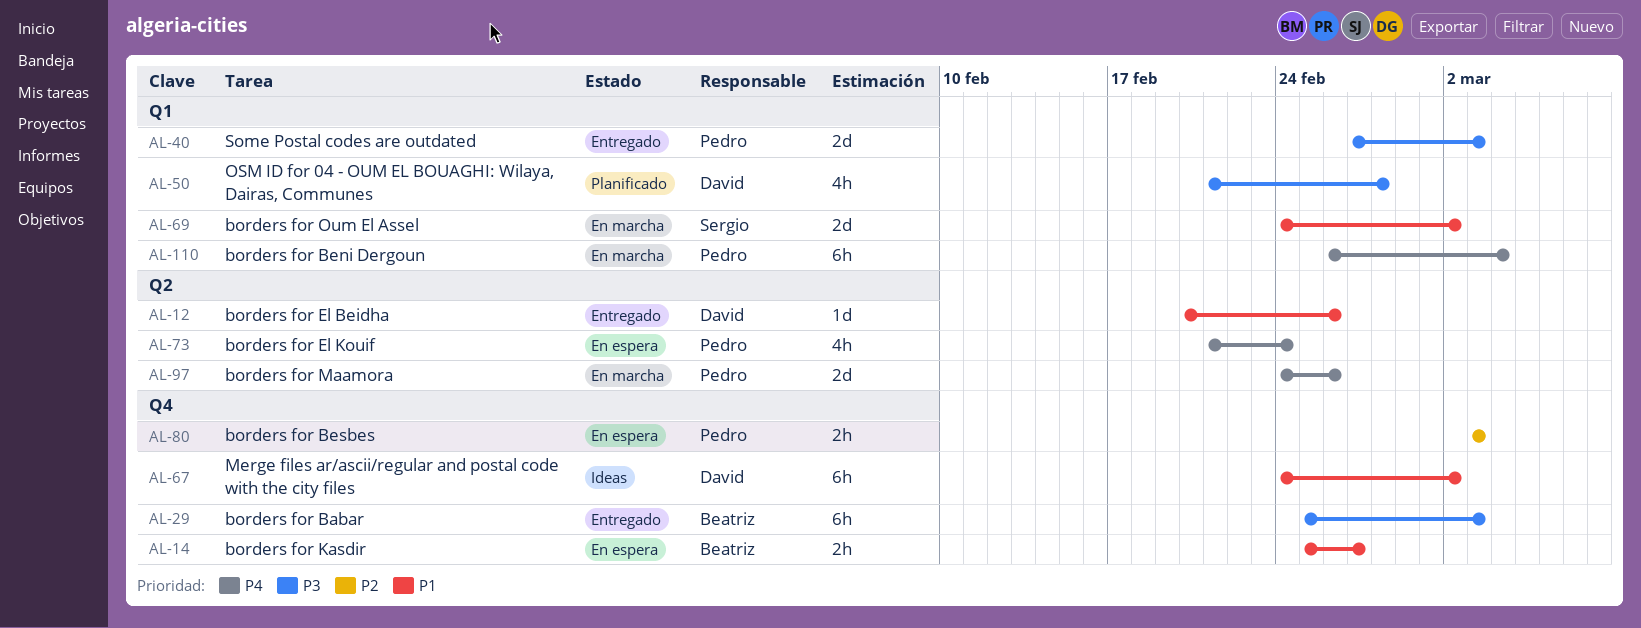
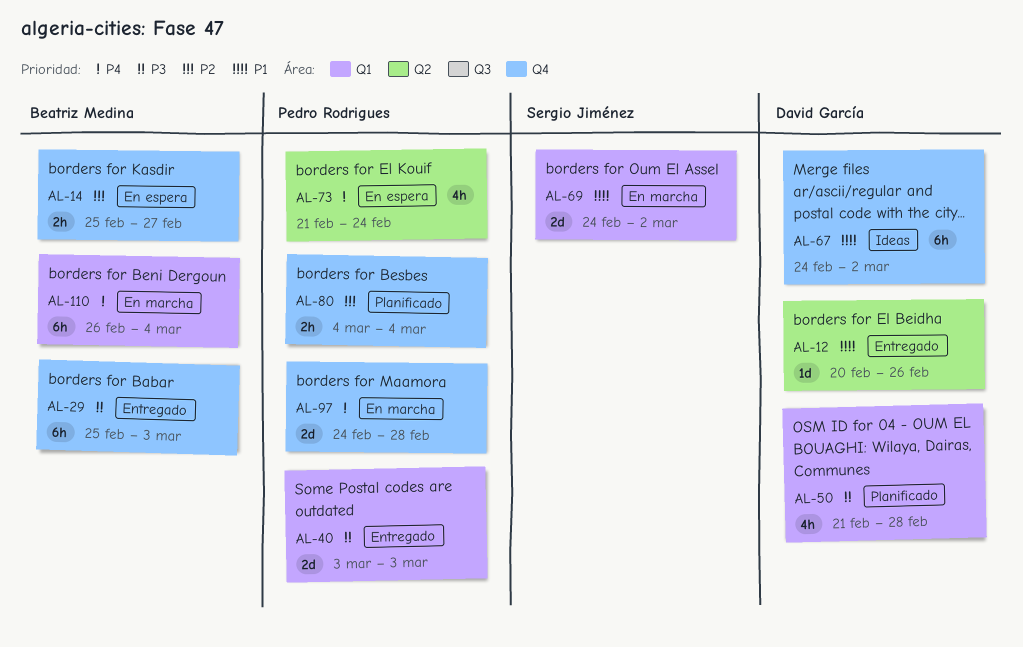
AL-14, priority: P1 -> P2
AL-40, start: Feb 27 -> Mar 3
AL-80, status: En espera -> Planificado
AL-80, start: Mar 3 -> Mar 4
AL-80, due: Mar 3 -> Mar 4
AL-97, label: Q2 -> Q4
AL-97, due: Feb 26 -> Feb 28
AL-110, owner: Pedro Rodrigues -> Beatriz Medina

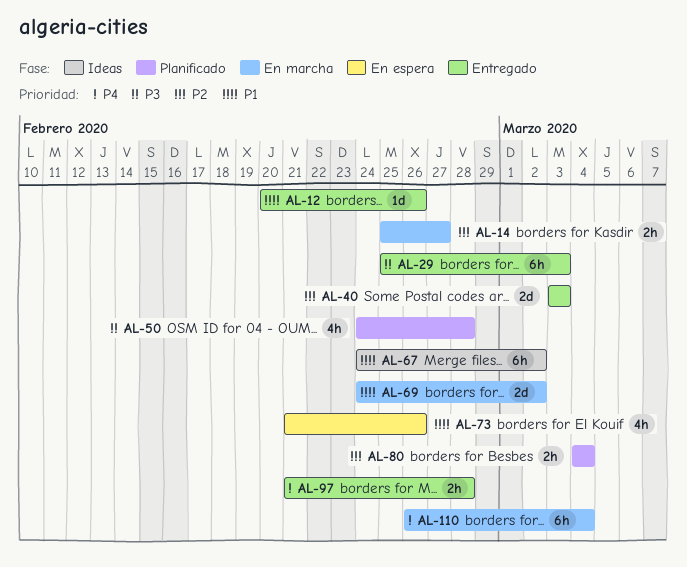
AL-14, status: En espera -> En marcha
AL-40, priority: P3 -> P2
AL-50, start: Feb 21 -> Feb 24
AL-73, priority: P4 -> P1
AL-73, due: Feb 24 -> Feb 26
AL-97, status: En marcha -> Entregado
AL-97, estimate: 2d -> 2h
AL-97, start: Feb 24 -> Feb 21

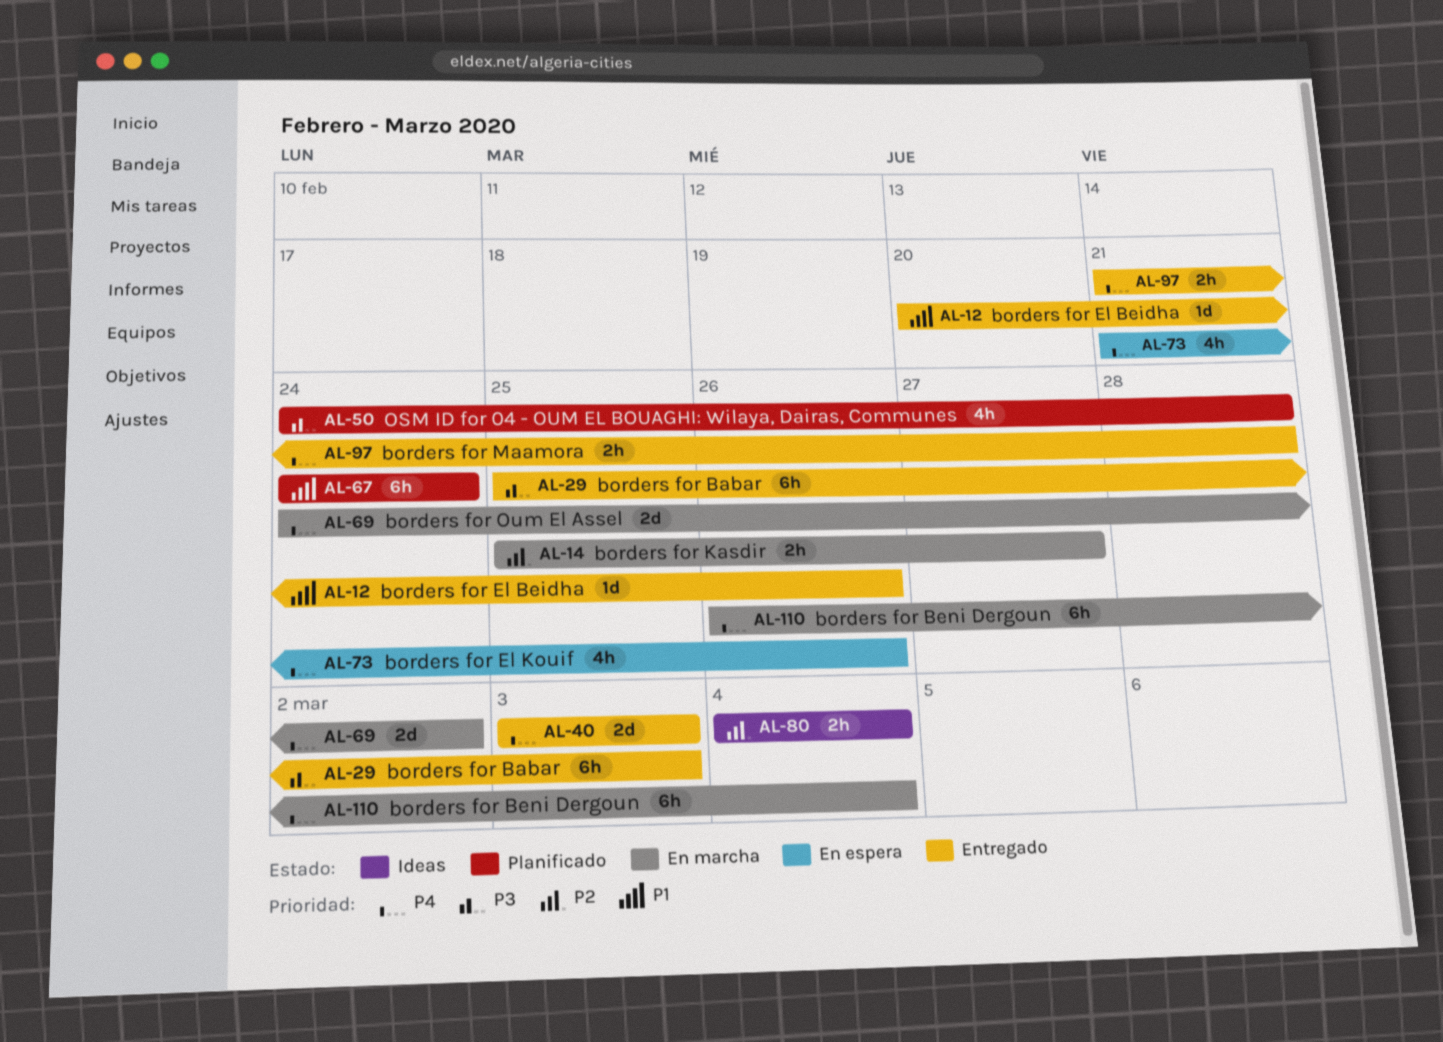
AL-40, priority: P2 -> P4
AL-67, status: Ideas -> Planificado
AL-67, due: Mar 2 -> Feb 24
AL-69, priority: P1 -> P4
AL-73, priority: P1 -> P4
AL-80, status: Planificado -> Ideas

